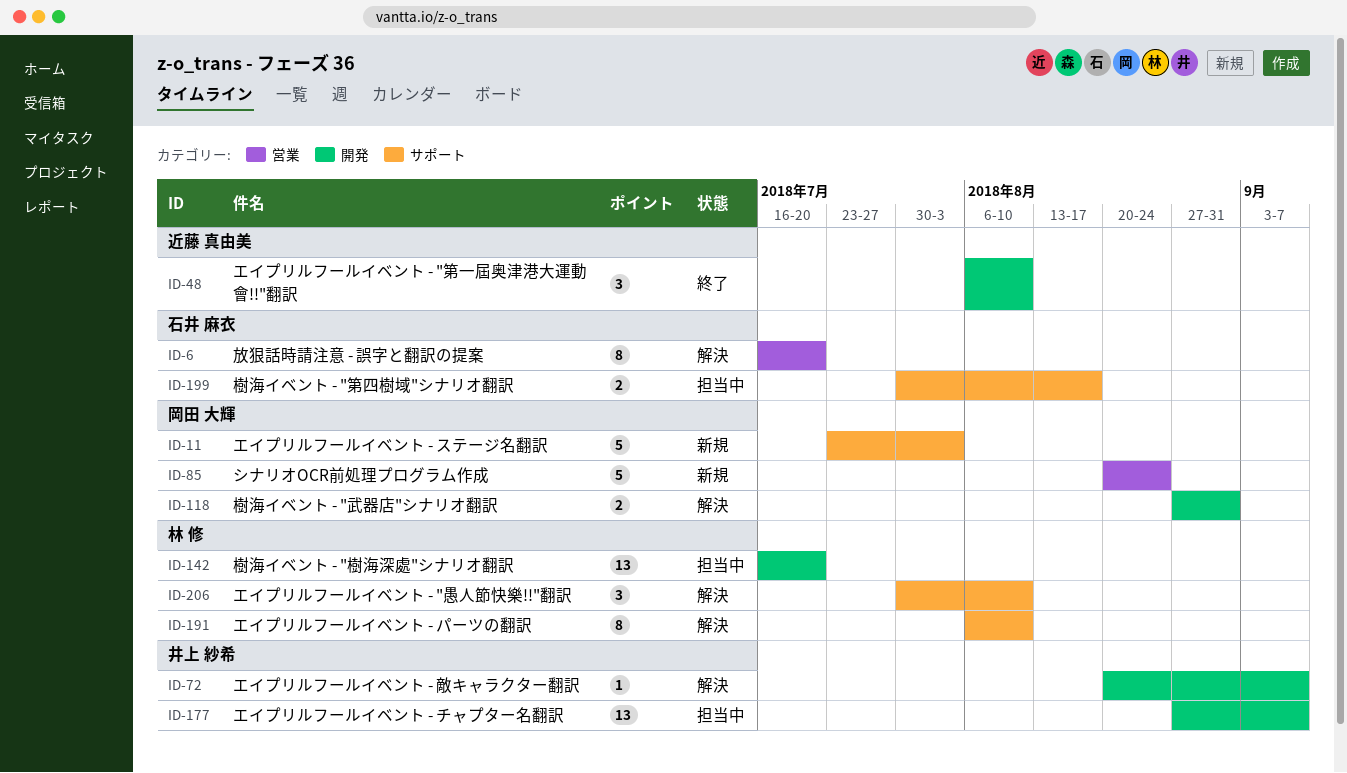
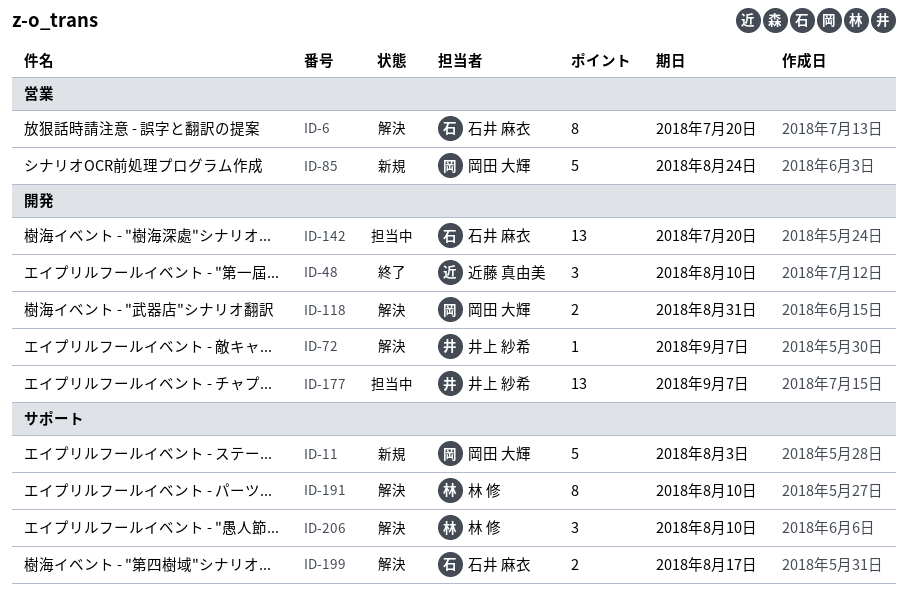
ID-142, owner: 林 修 -> 石井 麻衣
ID-199, status: 担当中 -> 解決

